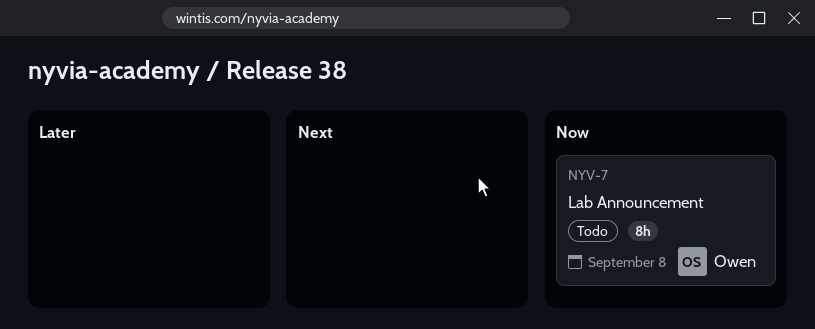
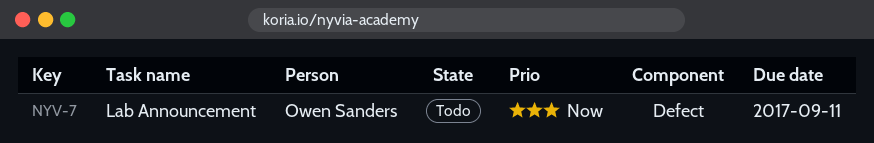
NYV-7, due: Sep 8 -> Sep 11

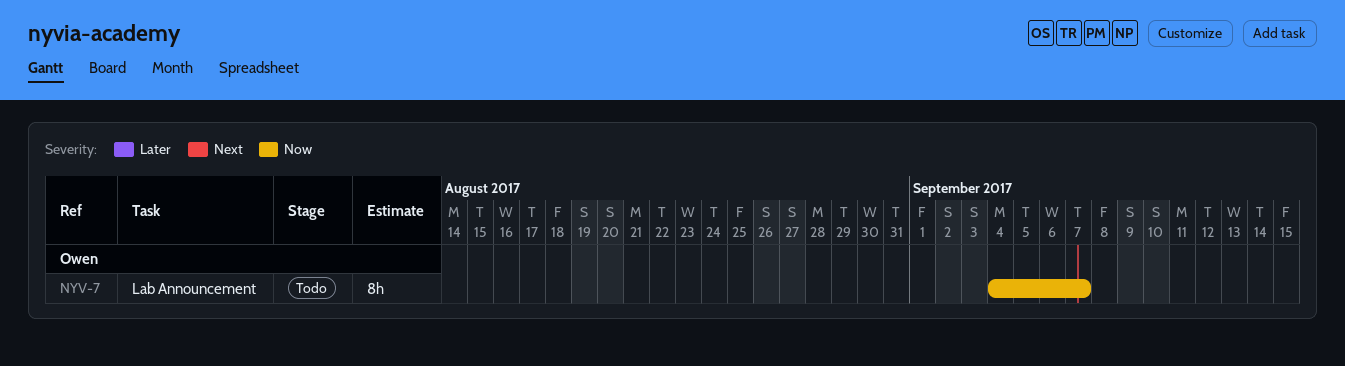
NYV-7, due: Sep 11 -> Sep 7

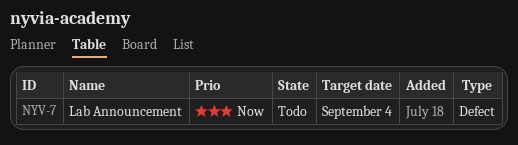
NYV-7, due: Sep 7 -> Sep 4

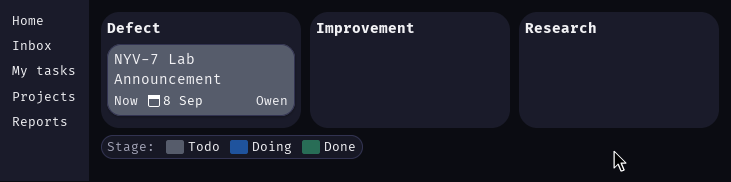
NYV-7, due: Sep 4 -> Sep 8

